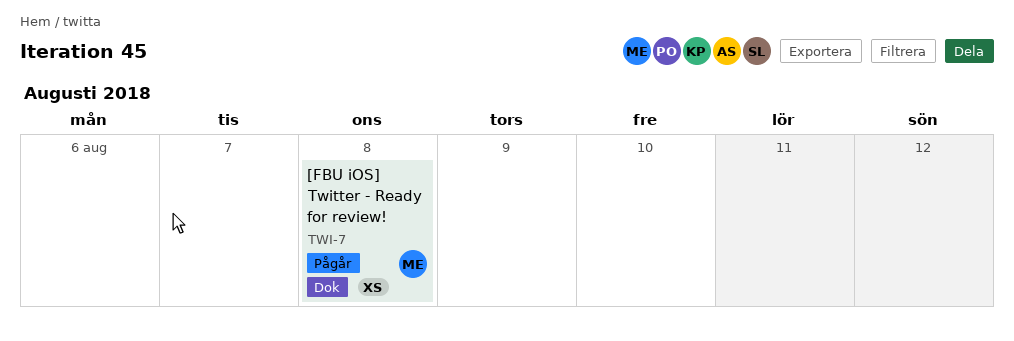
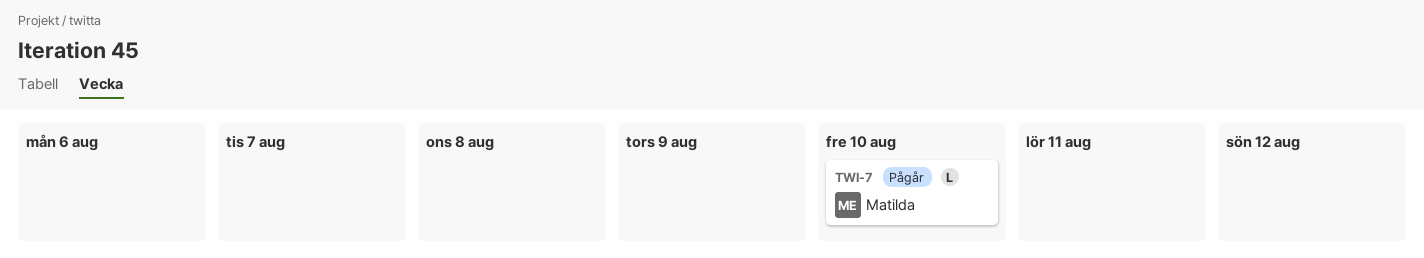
TWI-7, estimate: XS -> L
TWI-7, due: Aug 8 -> Aug 10

